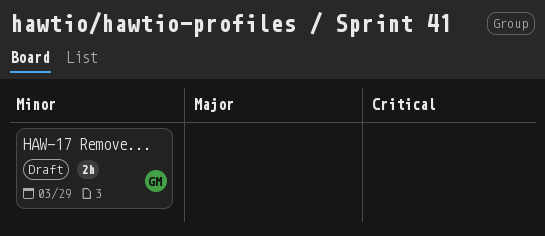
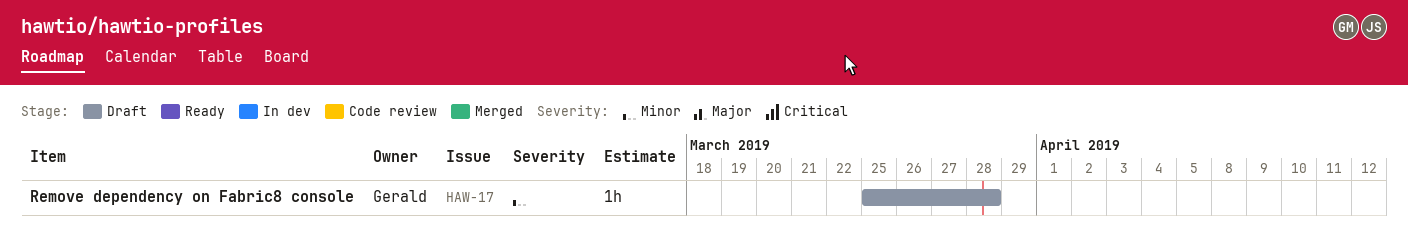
HAW-17, estimate: 2h -> 1h
HAW-17, due: Mar 29 -> Mar 28

